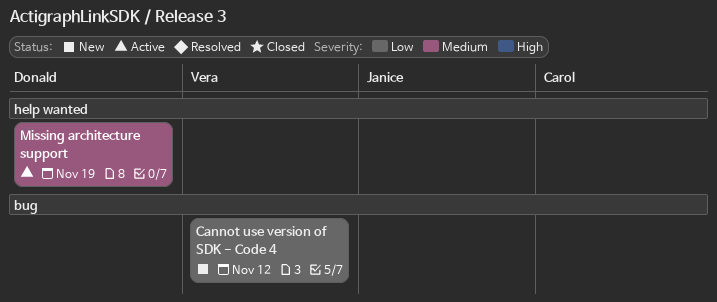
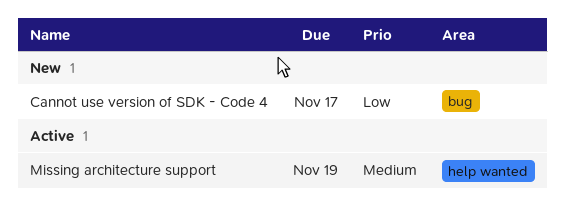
Cannot use version of SDK - Code 4, due: Nov 12 -> Nov 17

